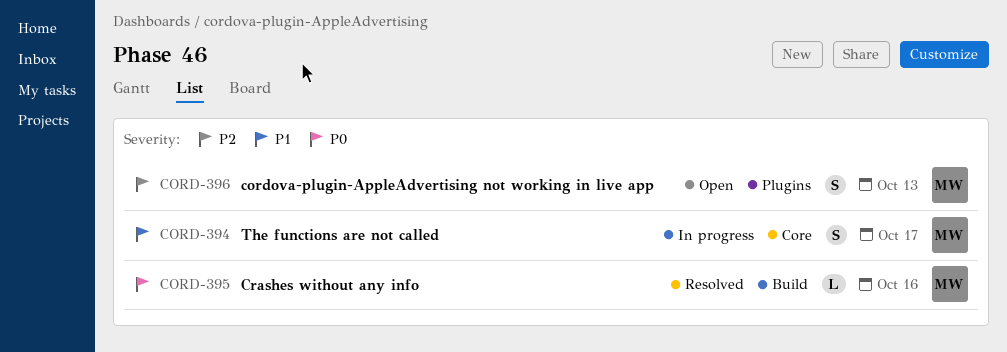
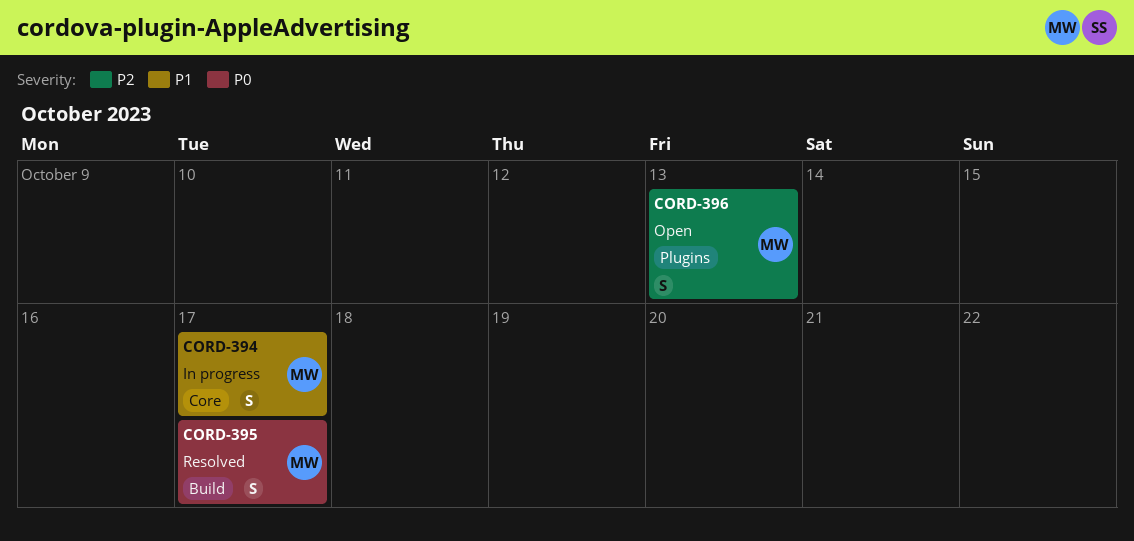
CORD-395, estimate: L -> S
CORD-395, due: Oct 16 -> Oct 17

